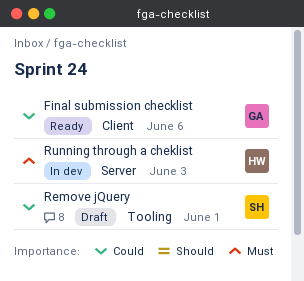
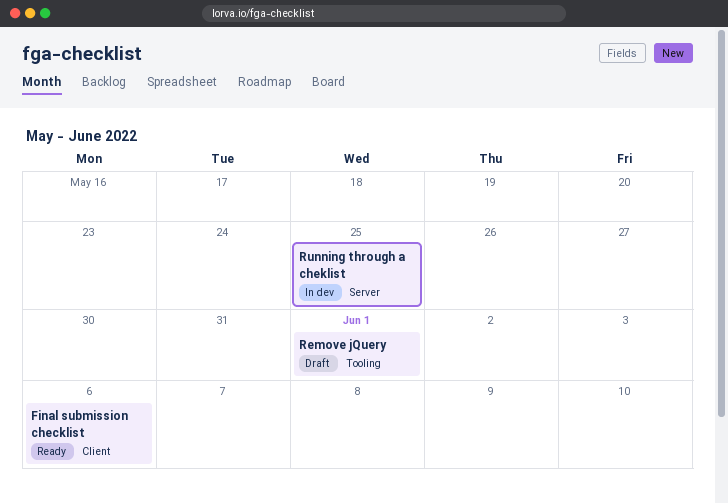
Running through a cheklist, due: Jun 3 -> May 25

